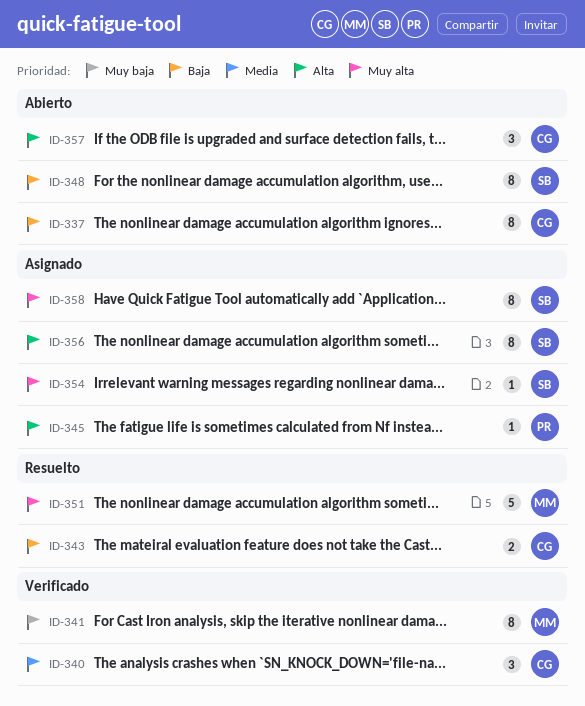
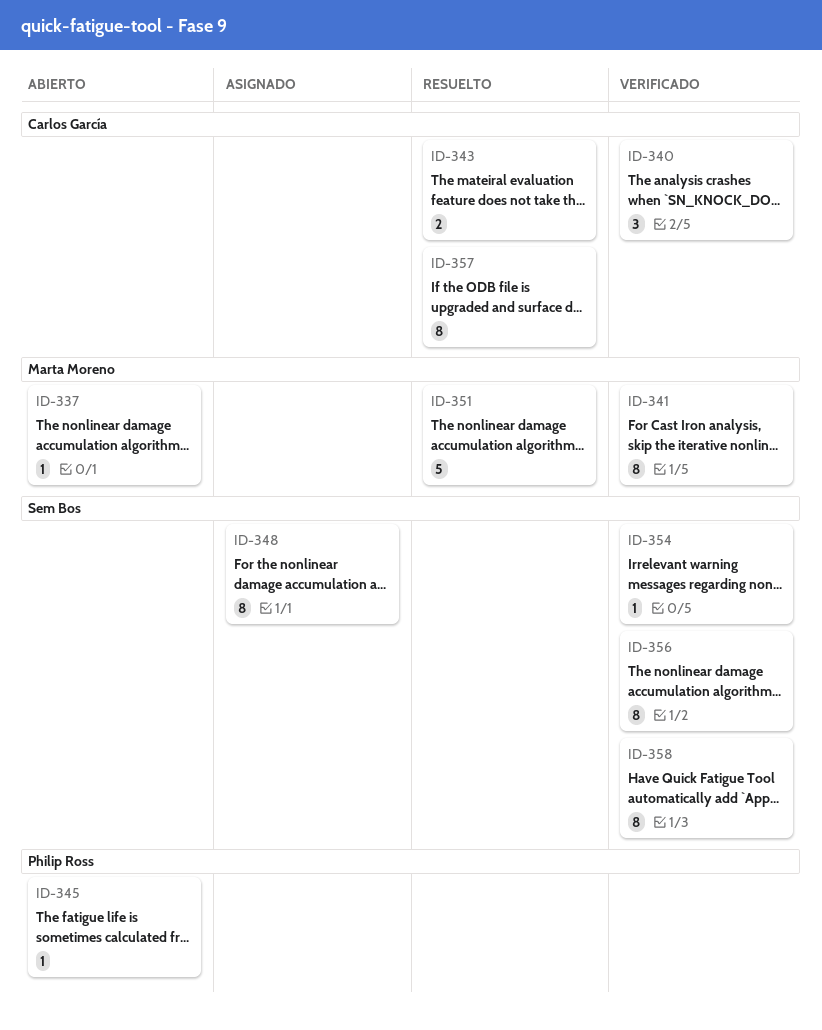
ID-337, owner: Carlos García -> Marta Moreno
ID-337, estimate: 8 -> 1
ID-345, status: Asignado -> Abierto
ID-348, status: Abierto -> Asignado
ID-354, status: Asignado -> Verificado
ID-356, status: Asignado -> Verificado
ID-357, status: Abierto -> Resuelto
ID-357, estimate: 3 -> 8
ID-358, status: Asignado -> Verificado

